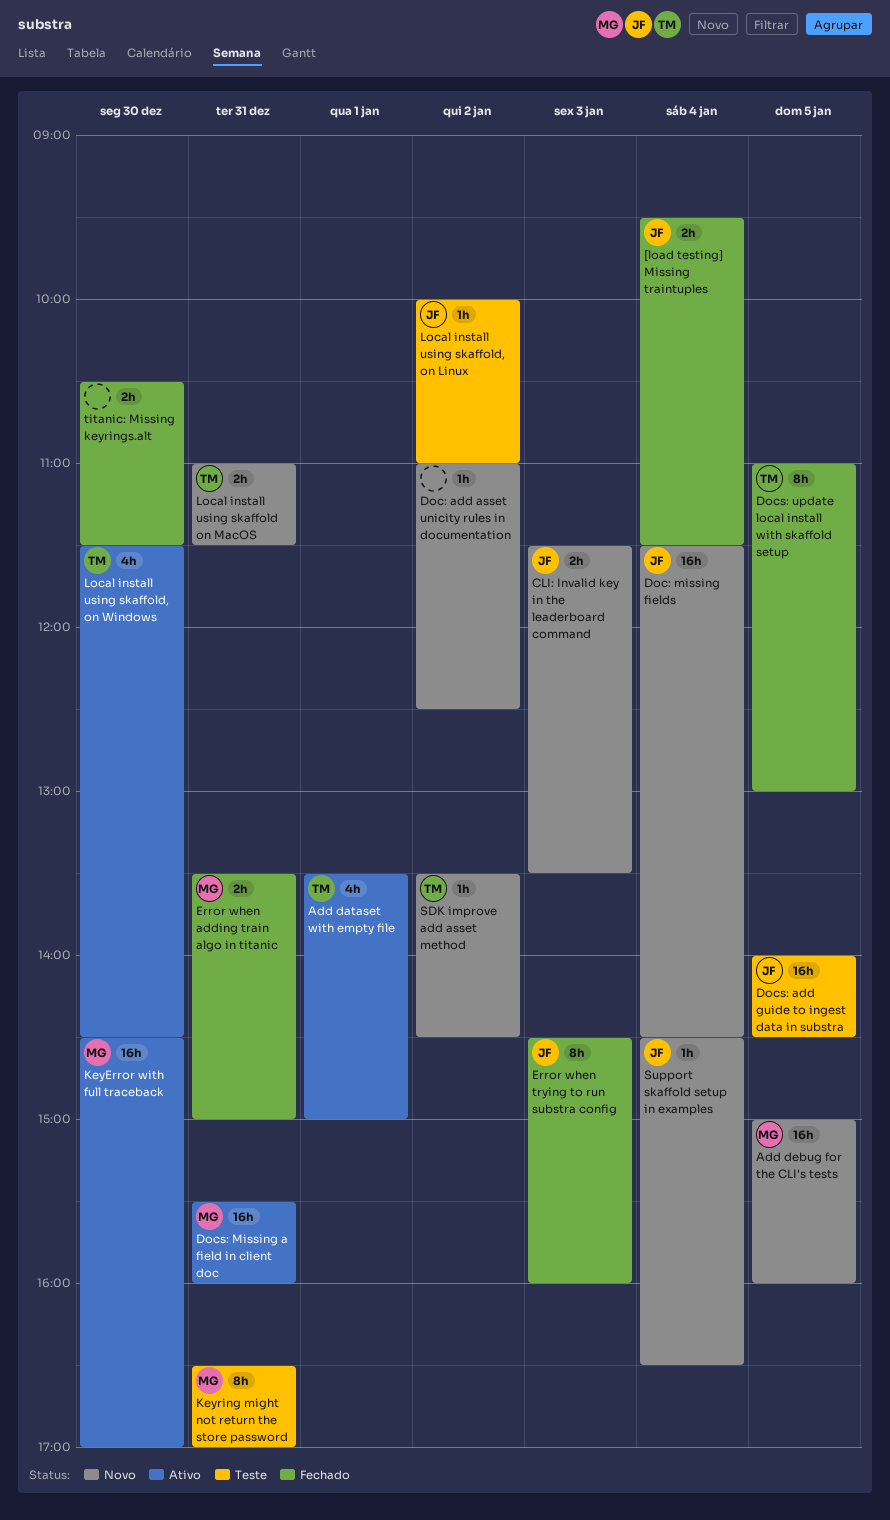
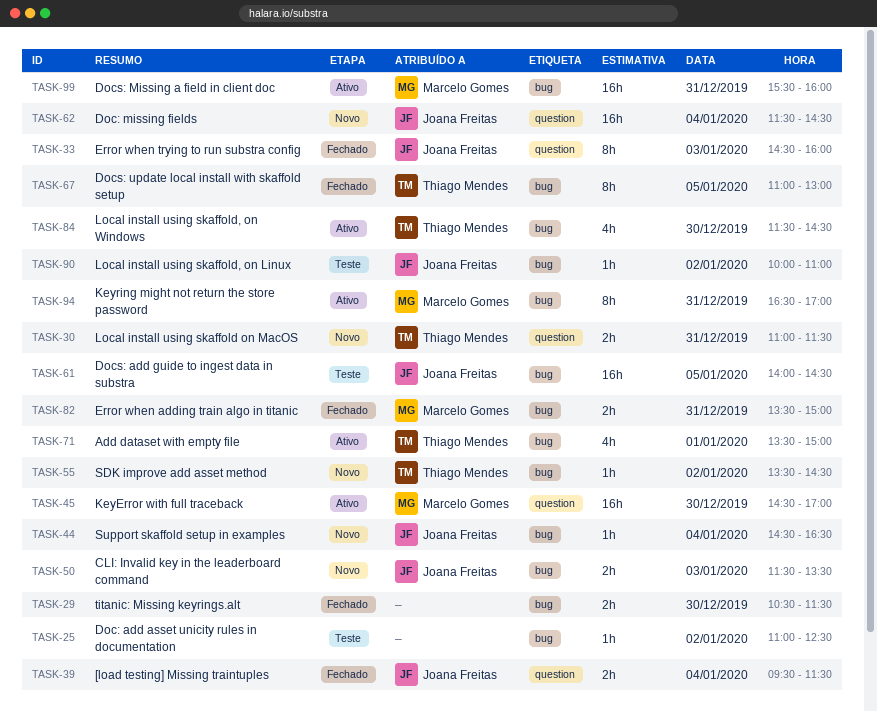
Add debug for the CLI's tests: present -> none
Doc: add asset unicity rules in documentation, status: Novo -> Teste
Keyring might not return the store password, status: Teste -> Ativo

